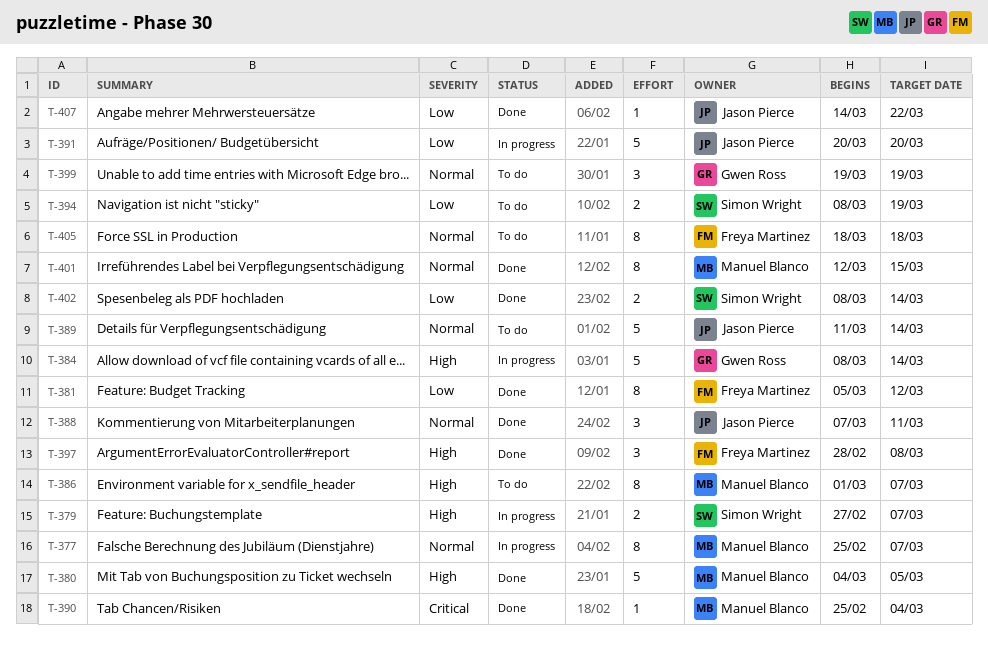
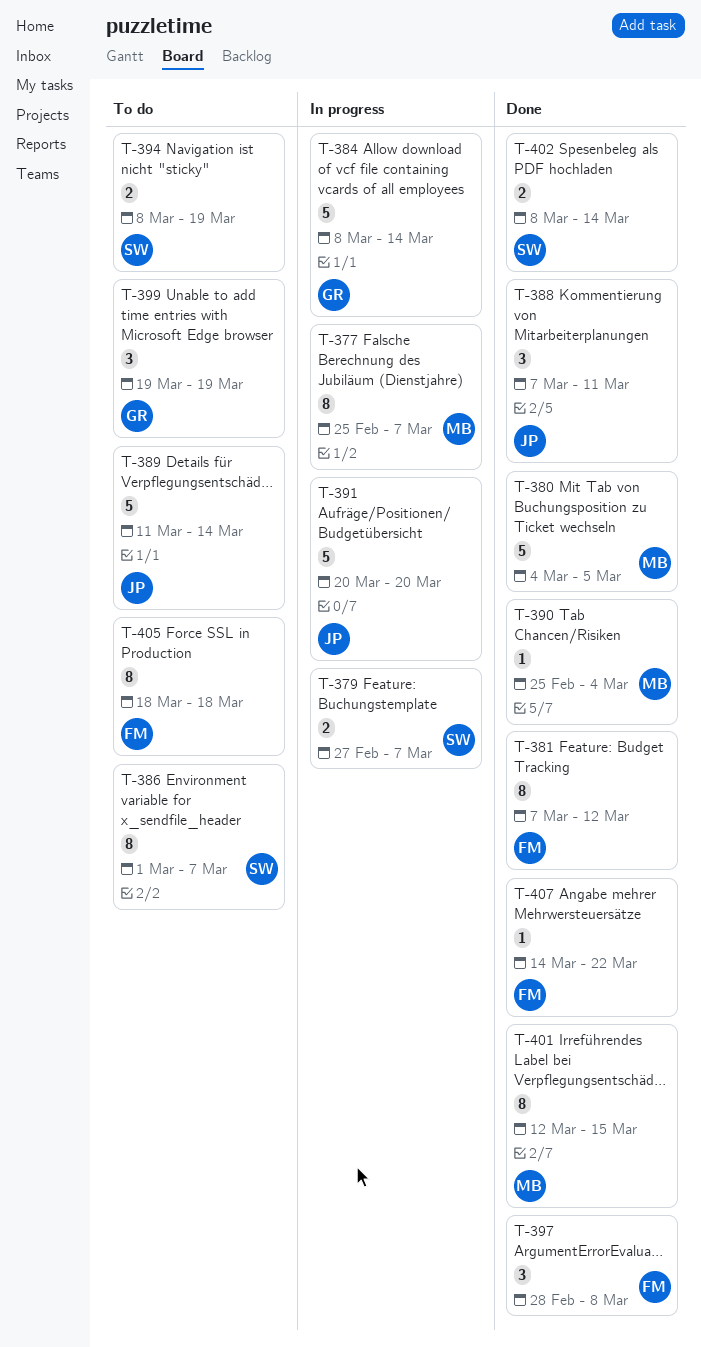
T-381, start: Mar 5 -> Mar 7
T-386, owner: Manuel Blanco -> Simon Wright
T-407, owner: Jason Pierce -> Freya Martinez

